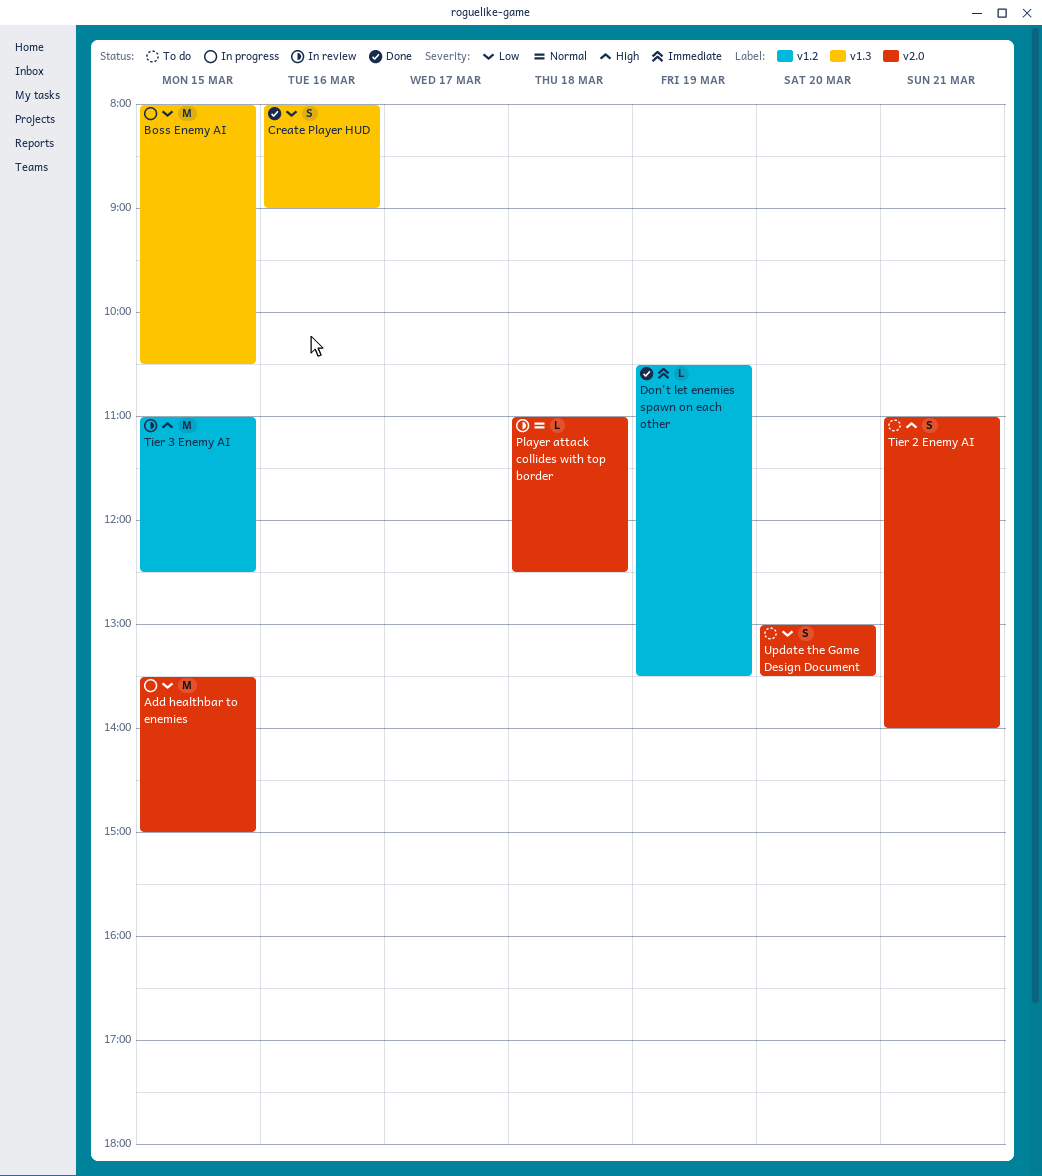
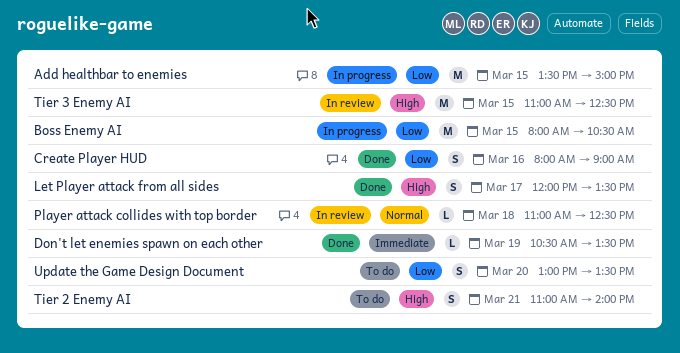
Let Player attack from all sides: none -> present

